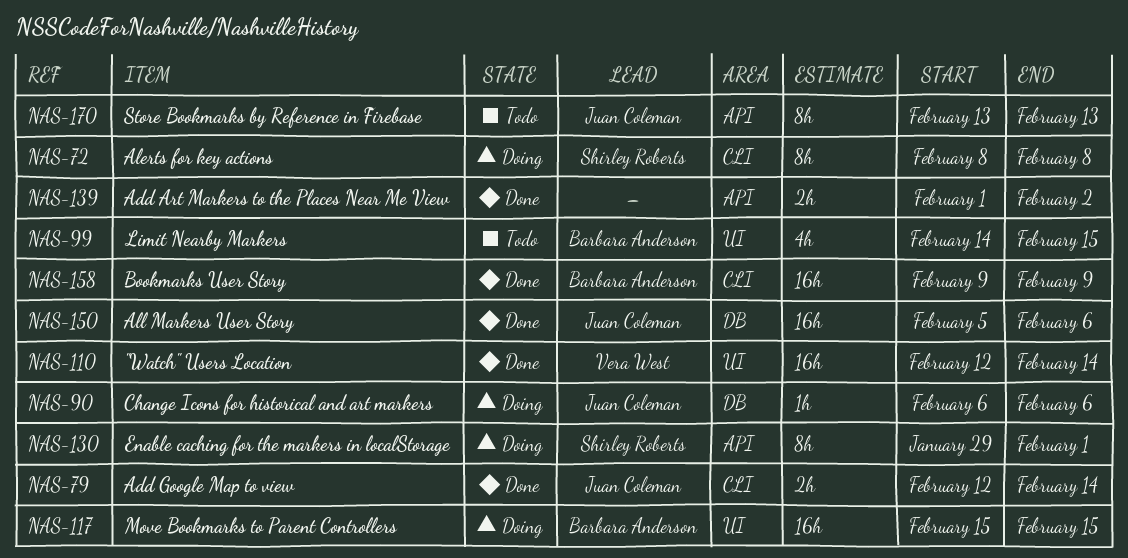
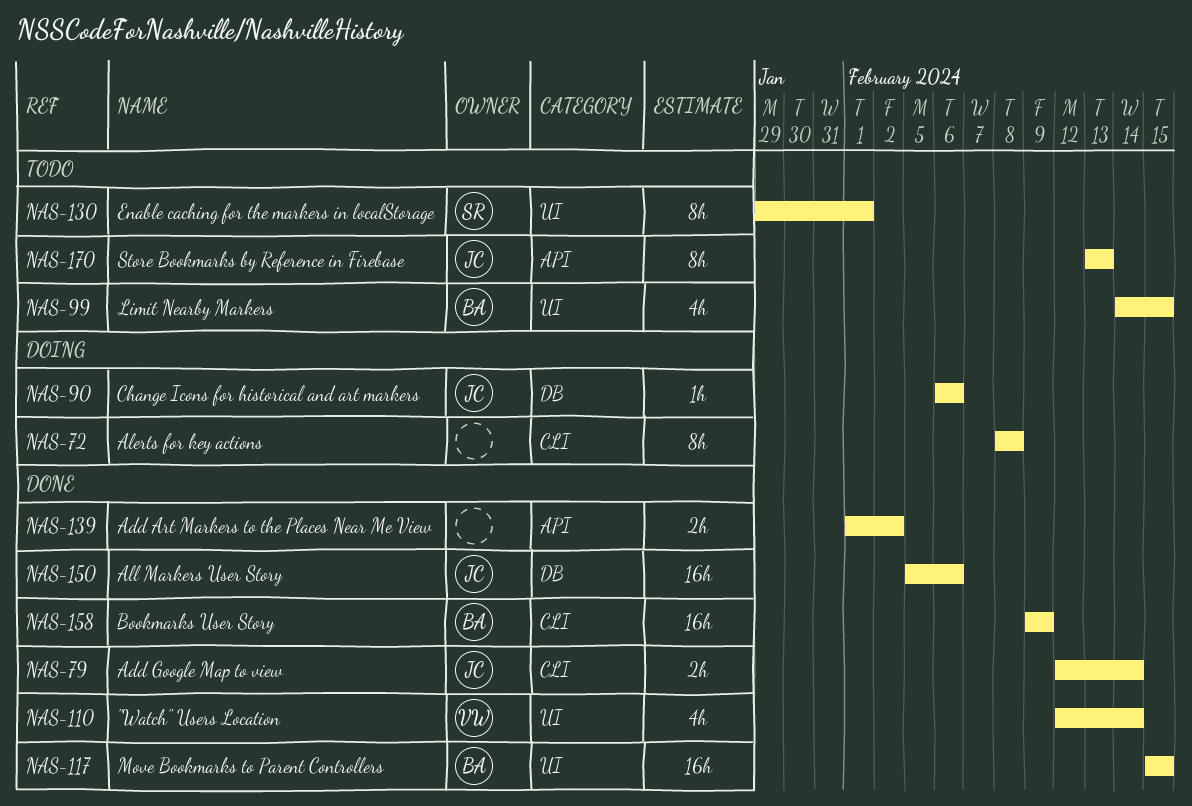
NAS-72, owner: Shirley Roberts -> none
NAS-110, estimate: 16h -> 4h
NAS-117, status: Doing -> Done
NAS-130, status: Doing -> Todo
NAS-130, label: API -> UI

